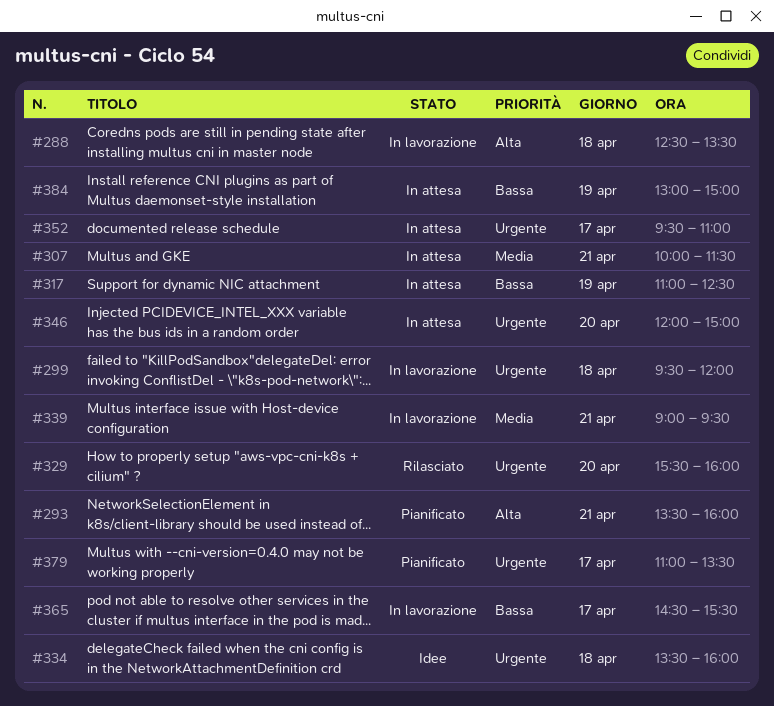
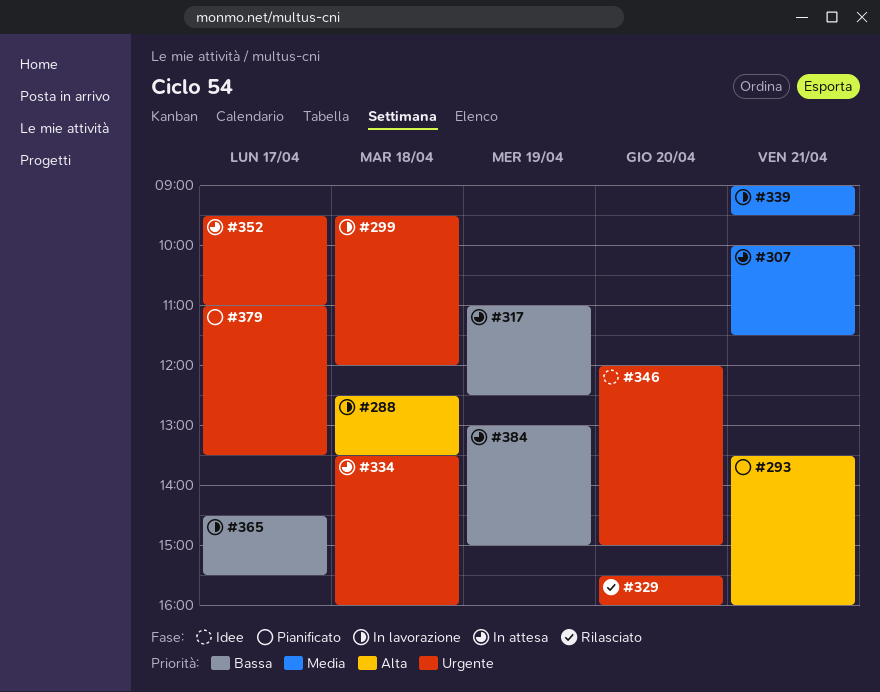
#334, status: Idee -> In attesa
#346, status: In attesa -> Idee

